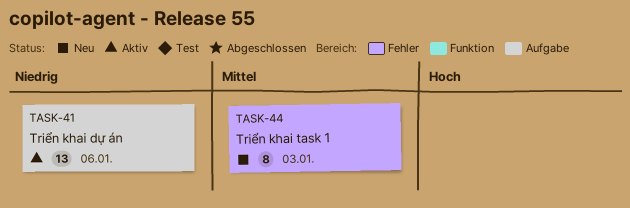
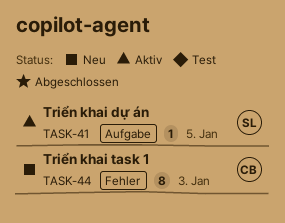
TASK-41, estimate: 13 -> 1
TASK-41, due: Jan 6 -> Jan 5

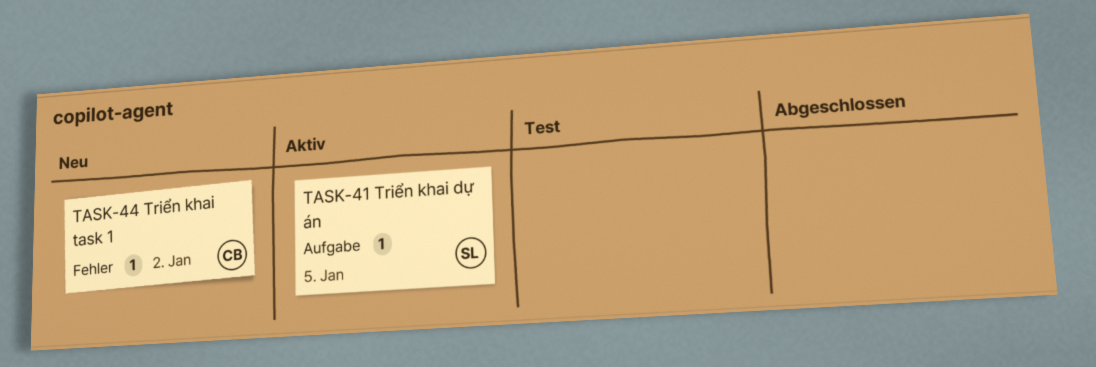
TASK-44, estimate: 8 -> 1
TASK-44, due: Jan 3 -> Jan 2

